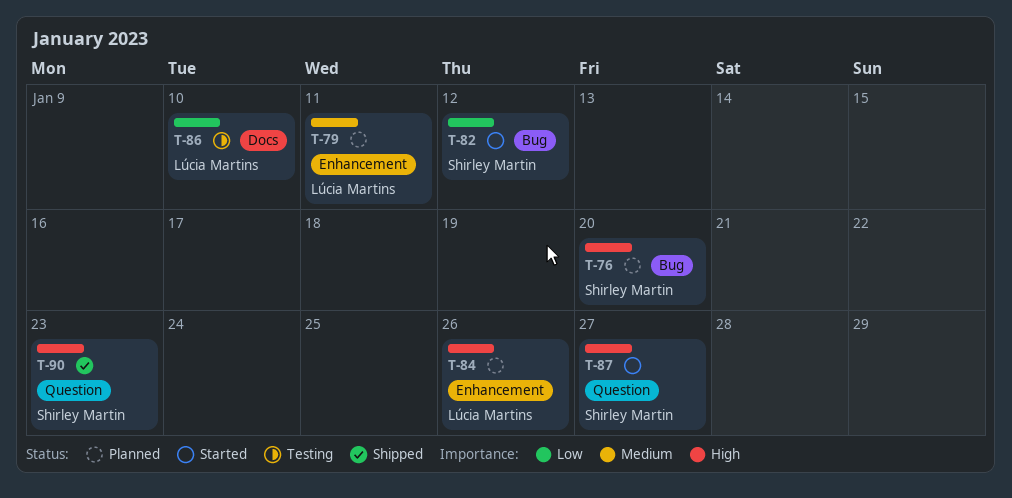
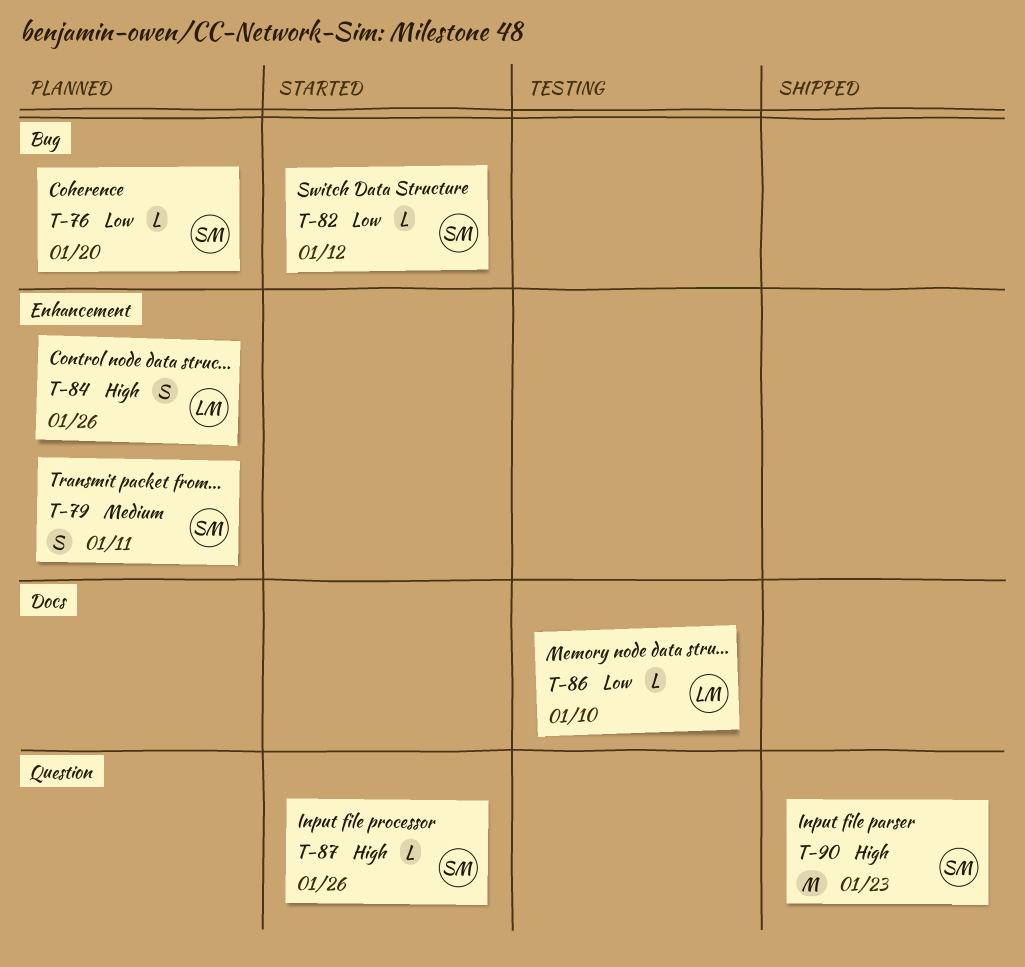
T-76, priority: High -> Low
T-79, owner: Lúcia Martins -> Shirley Martin
T-87, due: Jan 27 -> Jan 26

